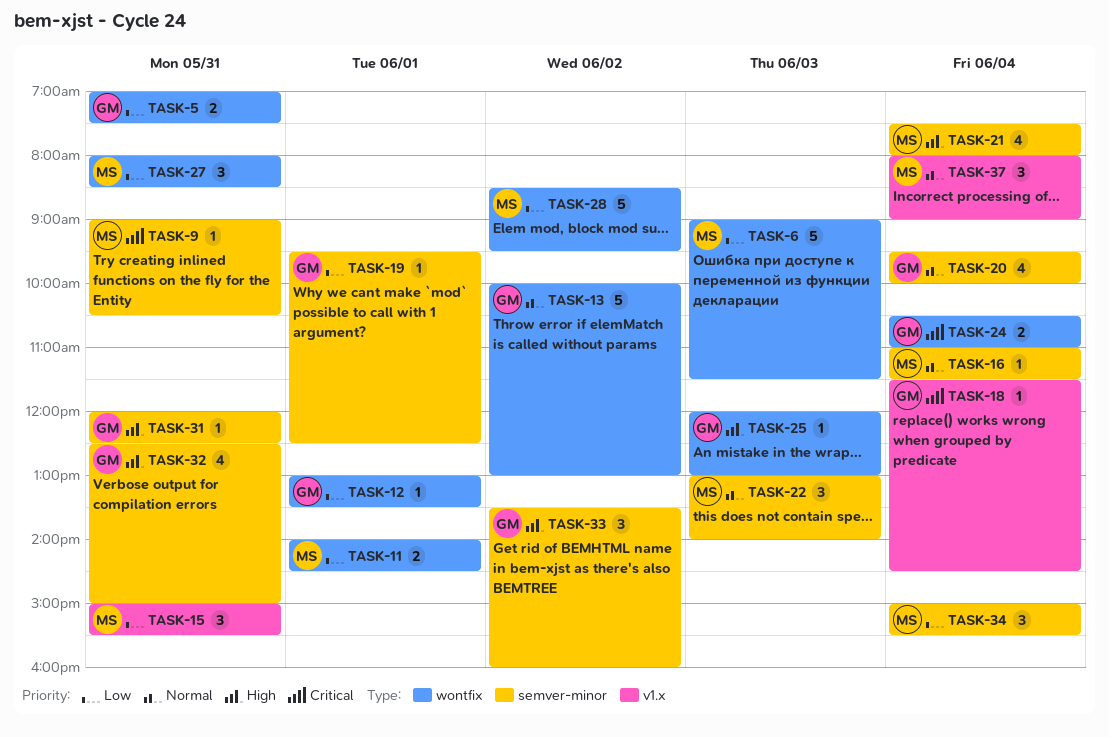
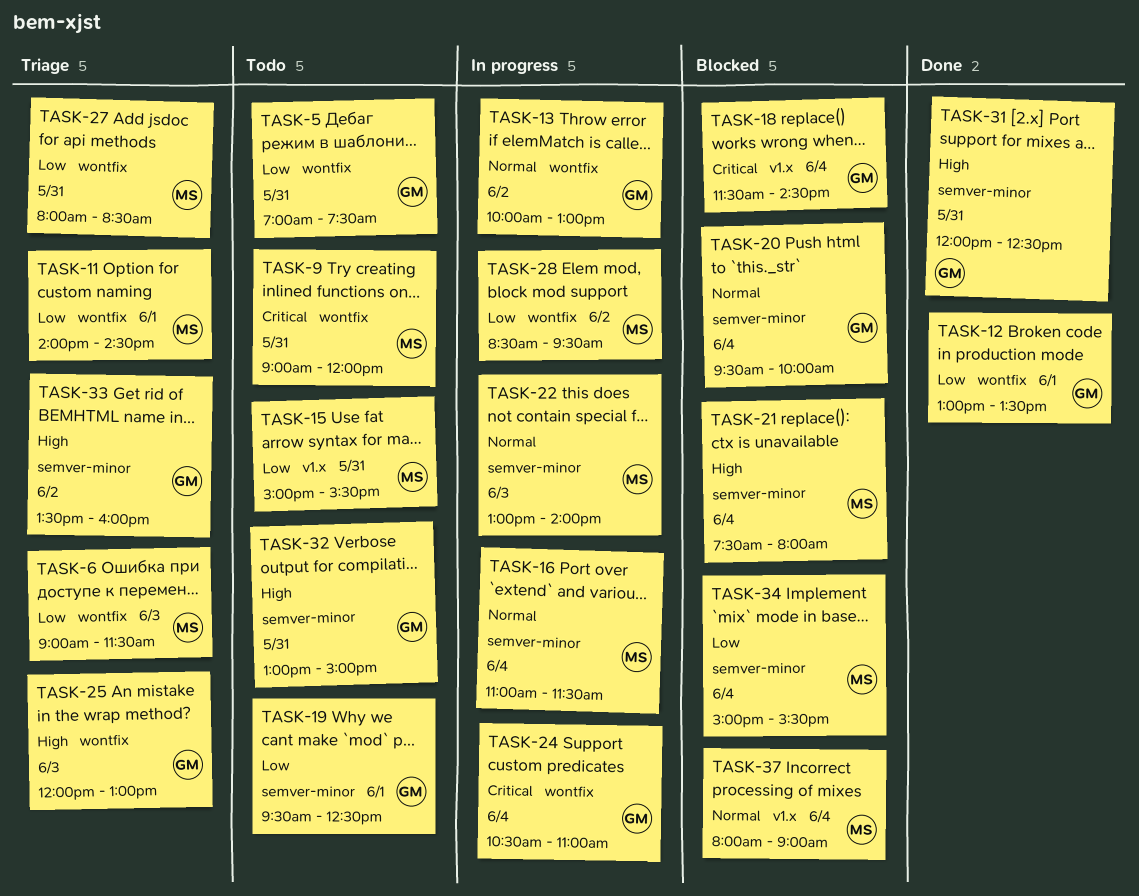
TASK-9, label: semver-minor -> wontfix
TASK-9, ends: 10:30 -> 12:00
TASK-32, begins: 12:30 -> 13:00

